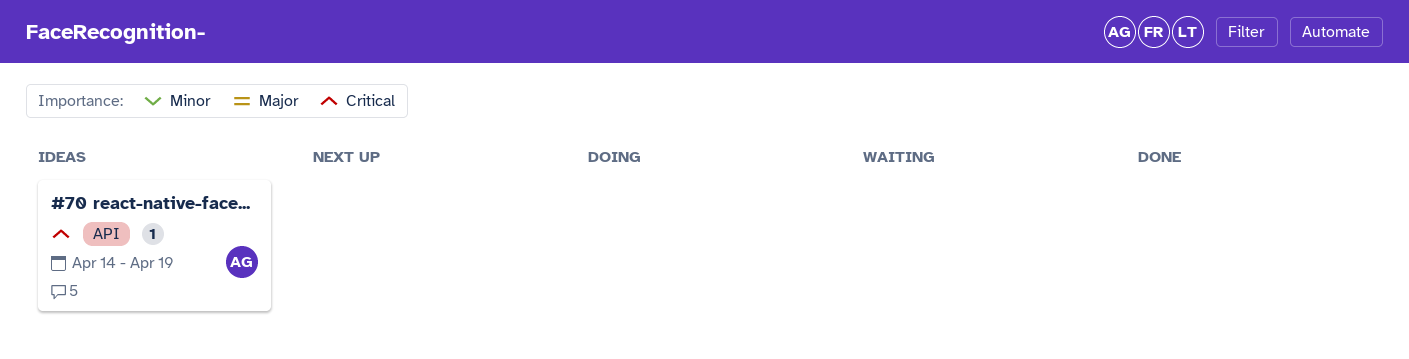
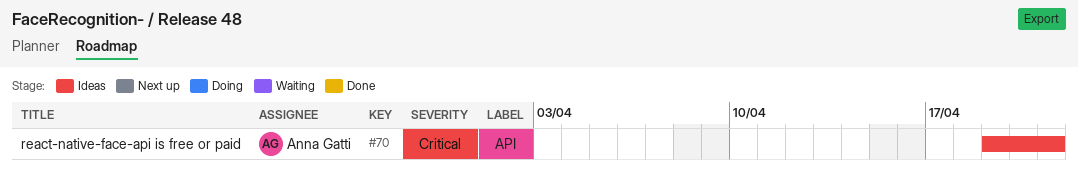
#70, start: Apr 14 -> Apr 19
#70, due: Apr 19 -> Apr 21

